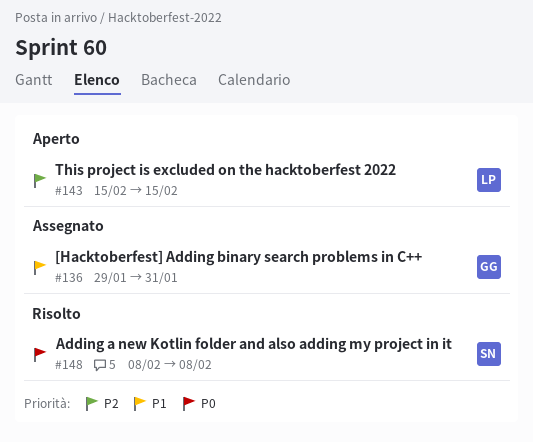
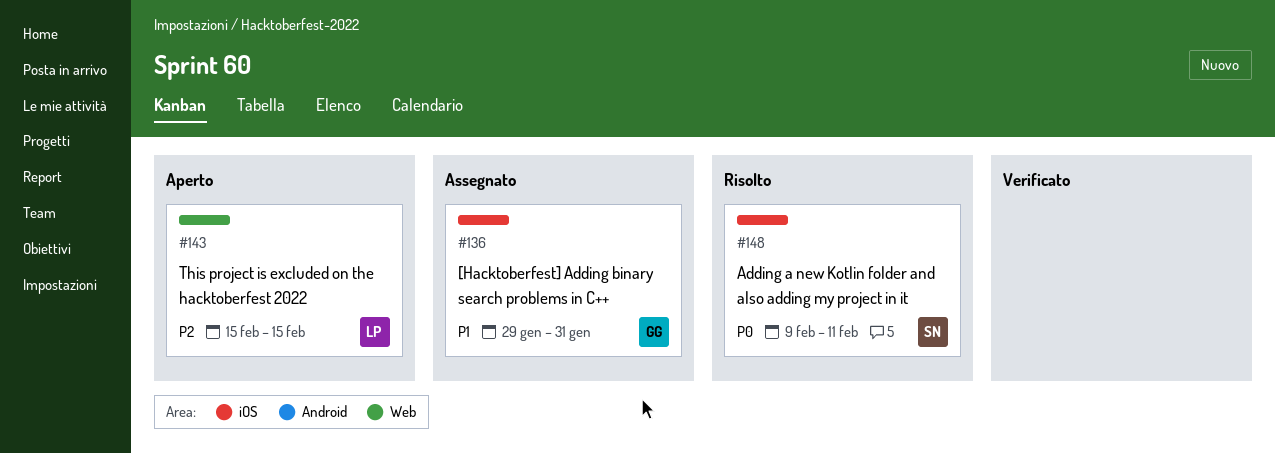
#148, start: Feb 8 -> Feb 9
#148, due: Feb 8 -> Feb 11

